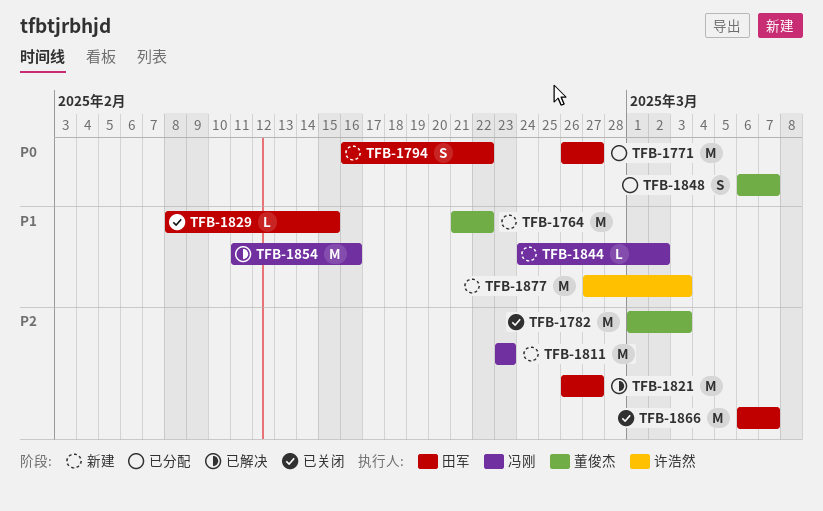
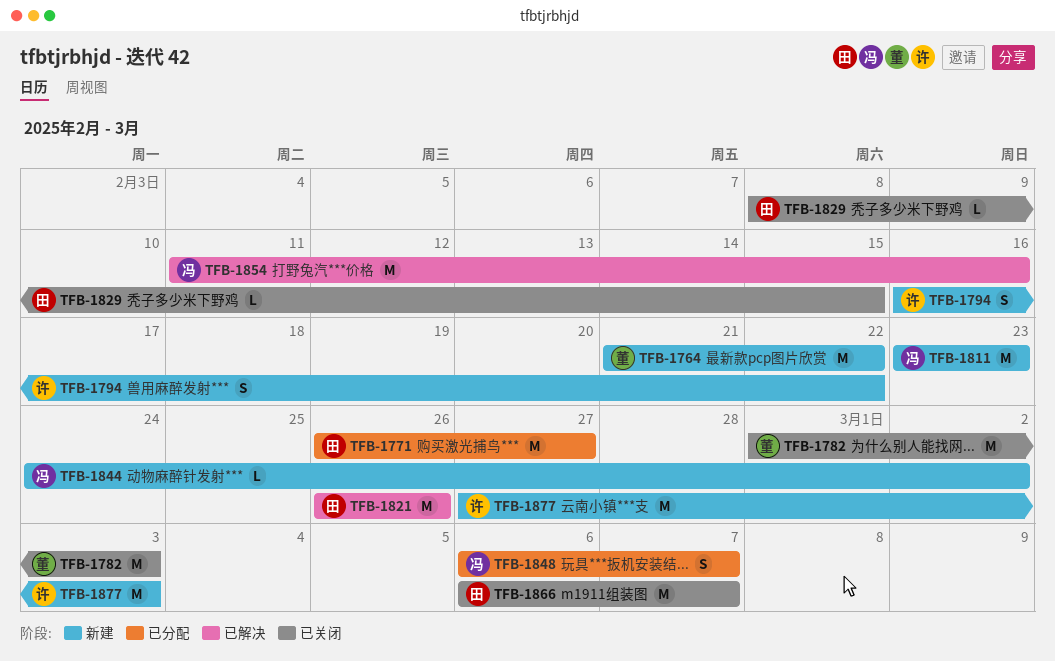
TFB-1794, owner: 田军 -> 许浩然
TFB-1821, due: Feb 27 -> Feb 26
TFB-1848, owner: 董俊杰 -> 冯刚

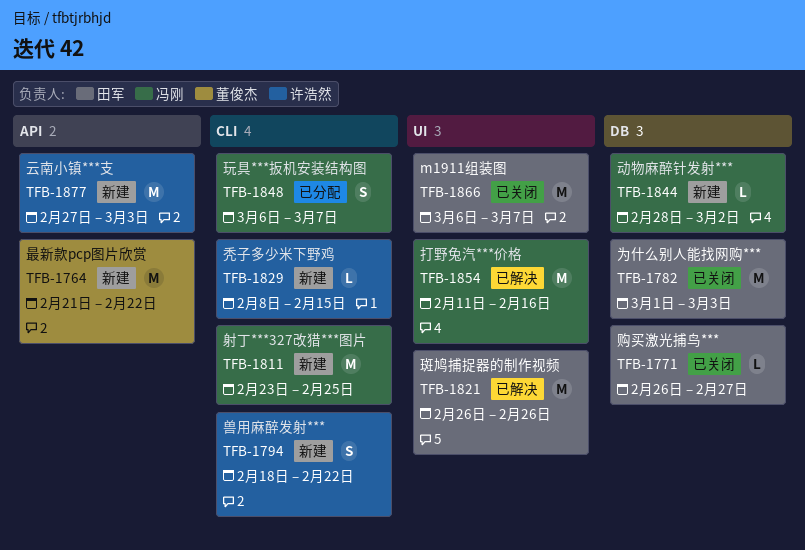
TFB-1771, status: 已分配 -> 已关闭
TFB-1771, estimate: M -> L
TFB-1782, owner: 董俊杰 -> 田军
TFB-1794, start: Feb 16 -> Feb 18
TFB-1811, due: Feb 23 -> Feb 25
TFB-1829, status: 已关闭 -> 新建
TFB-1829, owner: 田军 -> 许浩然
TFB-1844, start: Feb 24 -> Feb 28

